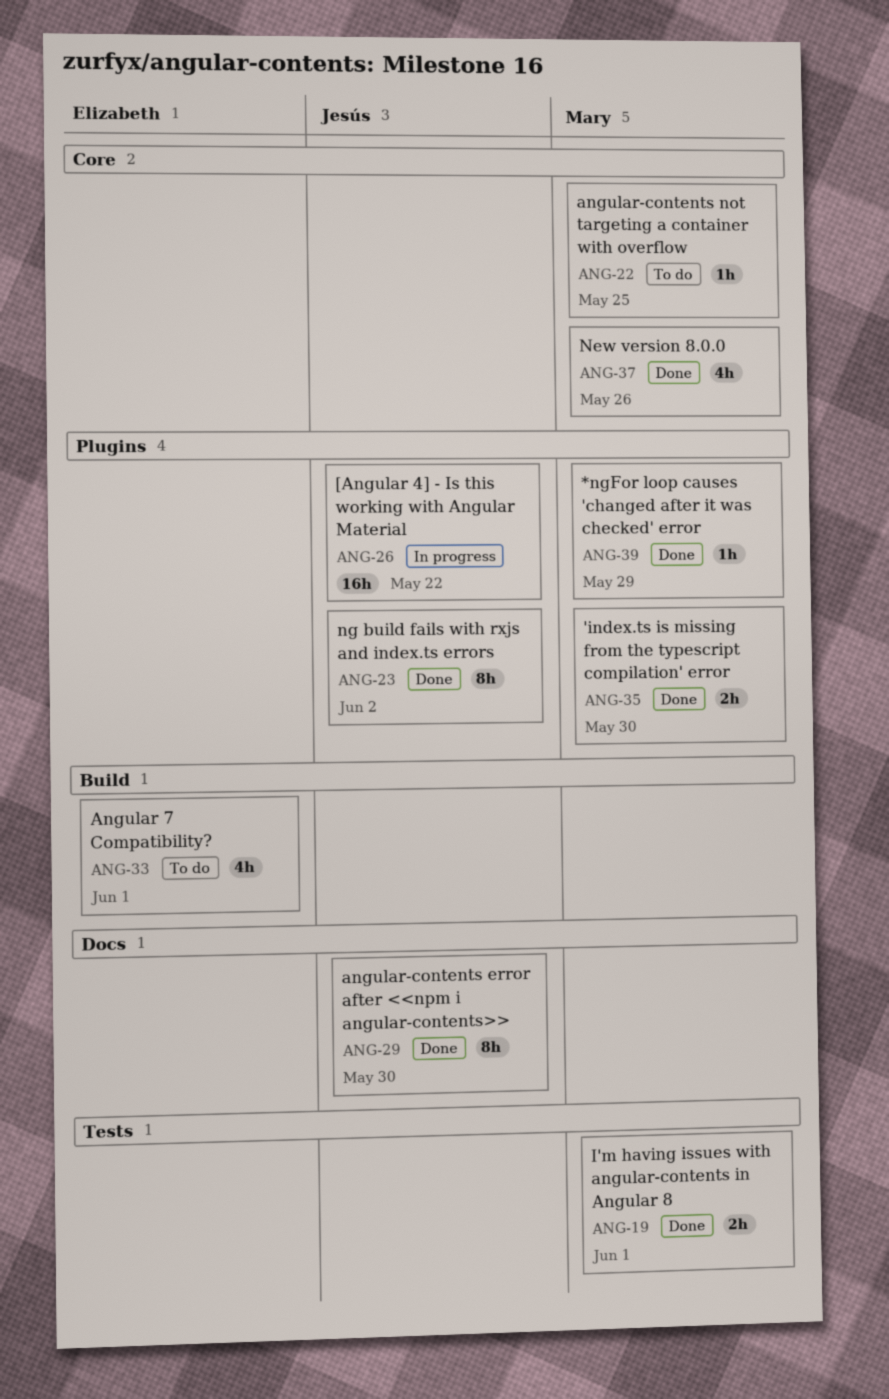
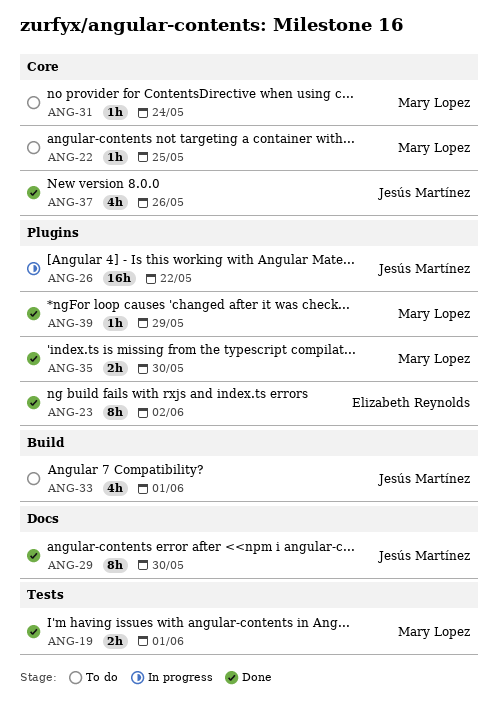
ANG-23, owner: Jesús Martínez -> Elizabeth Reynolds
ANG-31: none -> present
ANG-33, owner: Elizabeth Reynolds -> Jesús Martínez
ANG-37, owner: Mary Lopez -> Jesús Martínez

